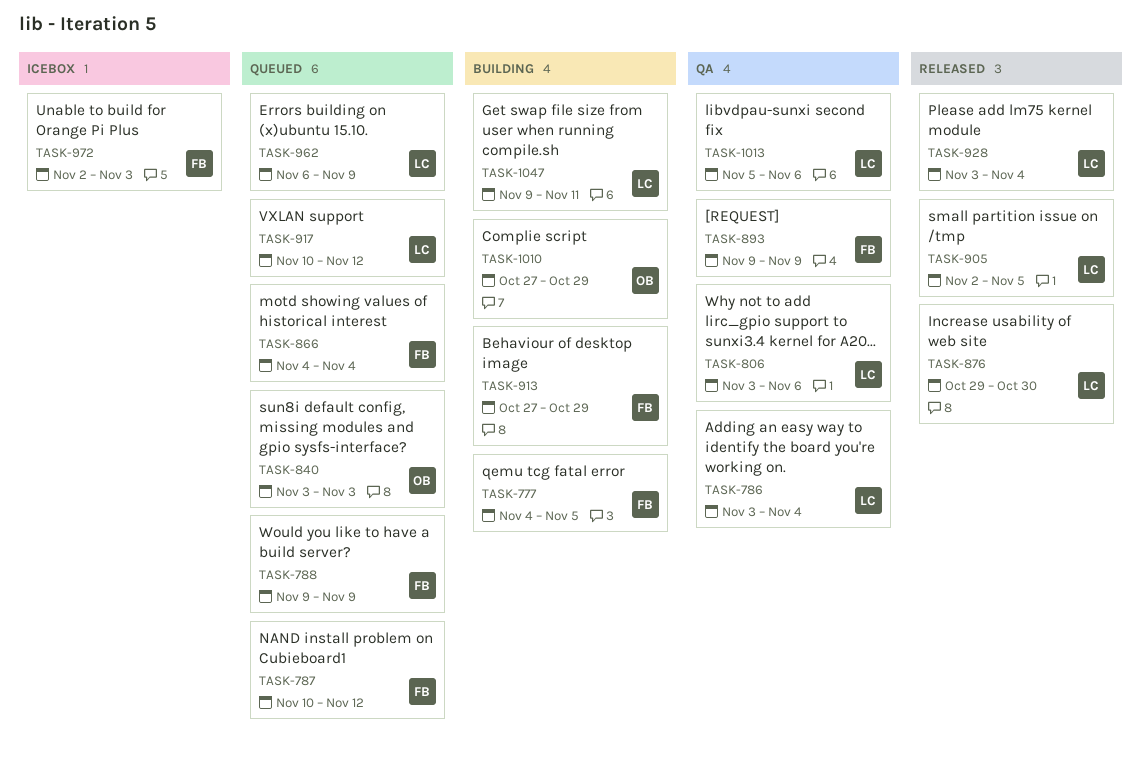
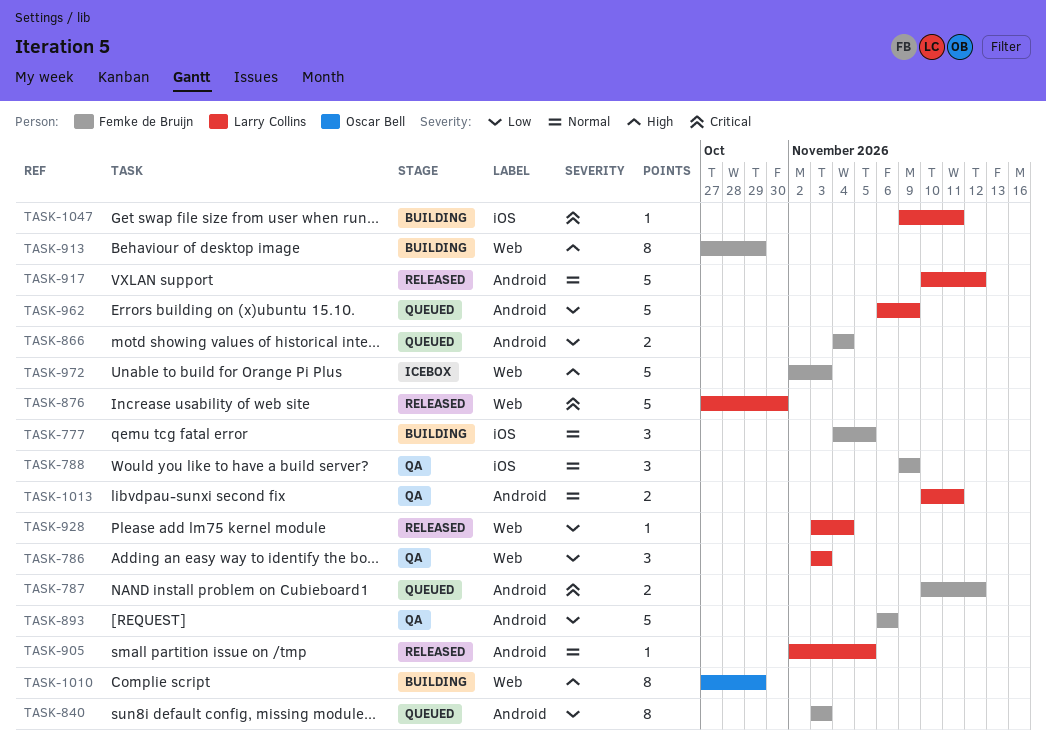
TASK-786, due: Nov 4 -> Nov 3
TASK-788, status: Queued -> QA
TASK-806: present -> none
TASK-840, owner: Oscar Bell -> Femke de Bruijn
TASK-876, start: Oct 29 -> Oct 27
TASK-893, start: Nov 9 -> Nov 6
TASK-893, due: Nov 9 -> Nov 6
TASK-917, status: Queued -> Released
TASK-1013, start: Nov 5 -> Nov 10
TASK-1013, due: Nov 6 -> Nov 11

